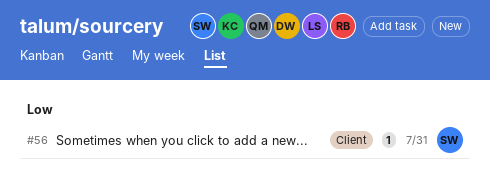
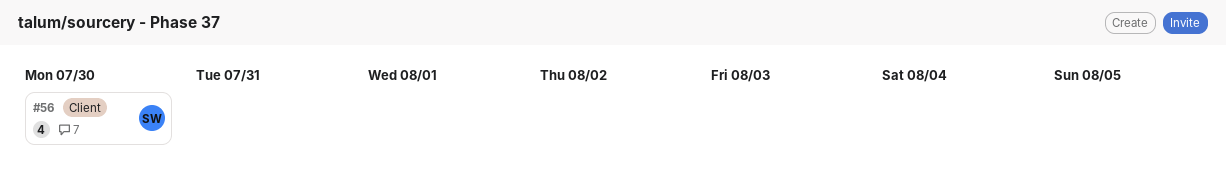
#56, estimate: 1 -> 4
#56, due: Jul 31 -> Jul 30

